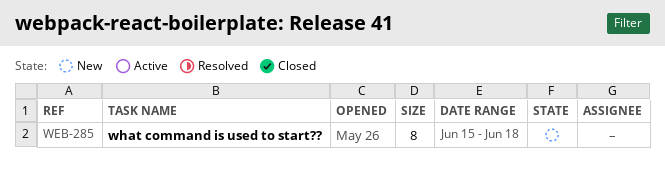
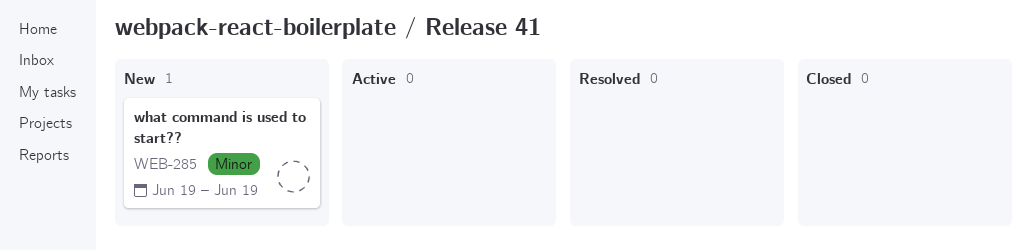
WEB-285, start: Jun 15 -> Jun 19
WEB-285, due: Jun 18 -> Jun 19

